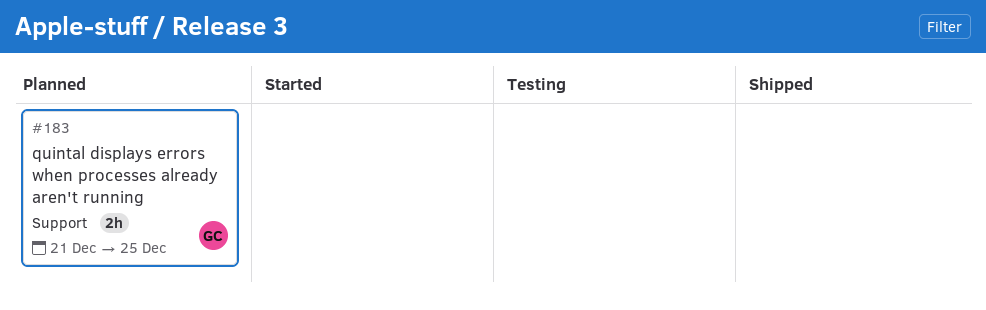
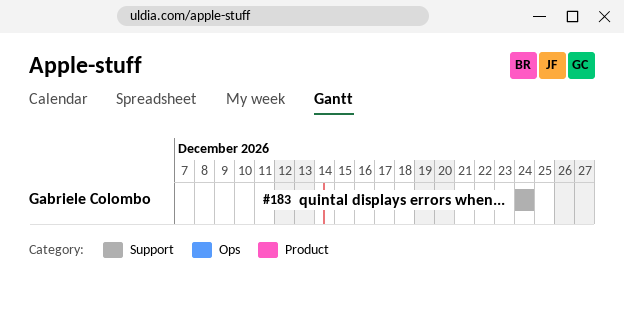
#183, start: Dec 21 -> Dec 24
#183, due: Dec 25 -> Dec 24

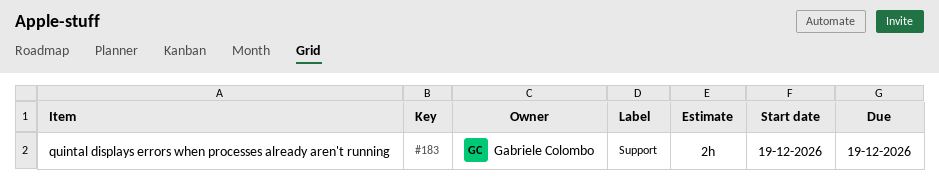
#183, start: Dec 24 -> Dec 19
#183, due: Dec 24 -> Dec 19

